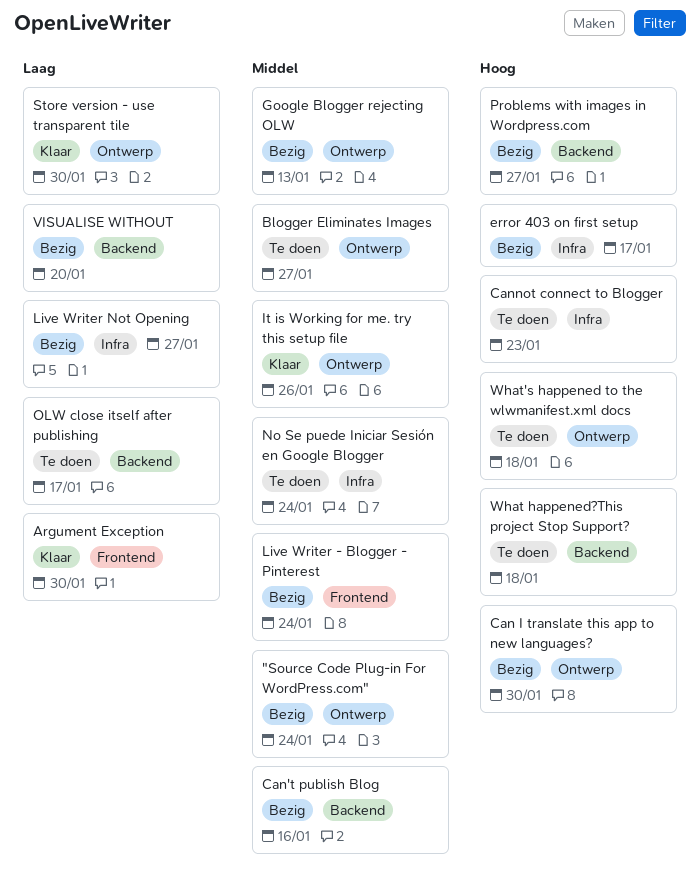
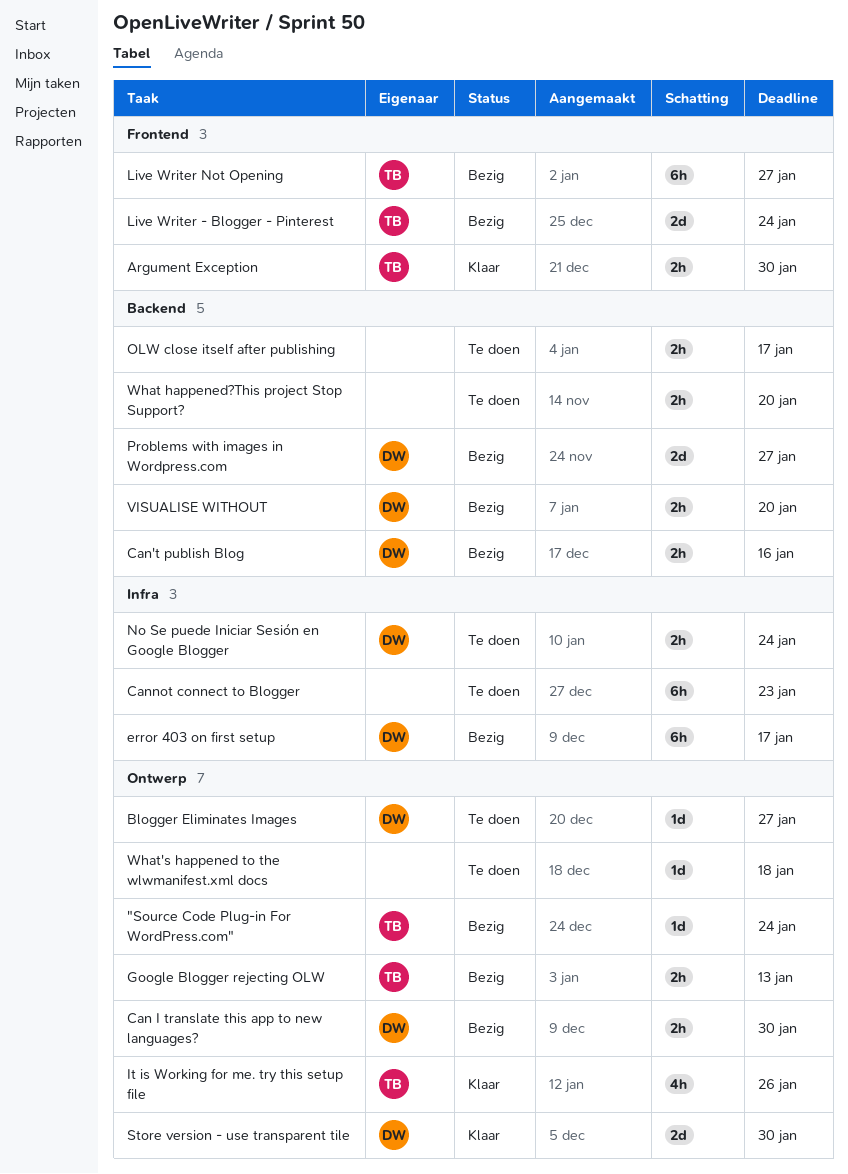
Live Writer Not Opening, label: Infra -> Frontend
What happened?This project Stop Support?, due: Jan 18 -> Jan 20

